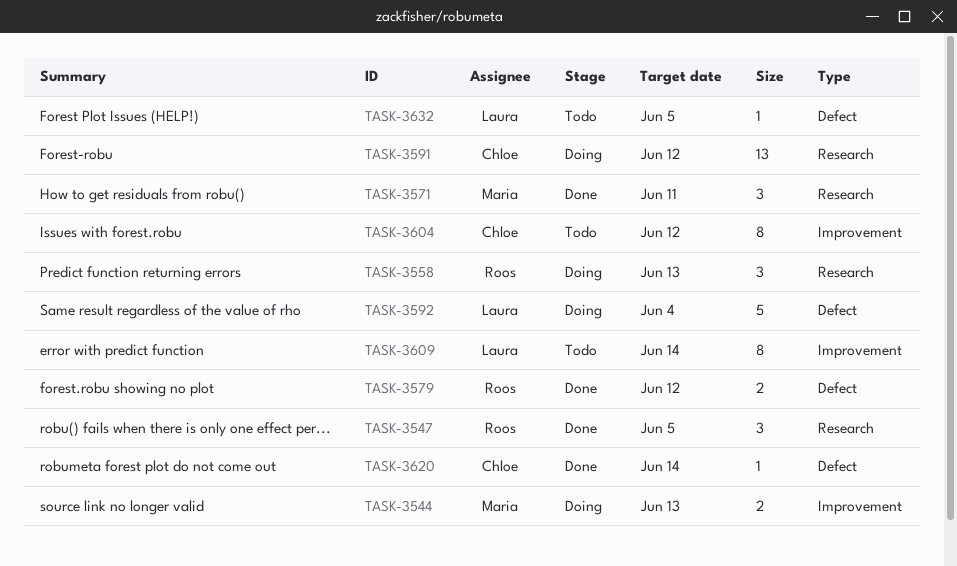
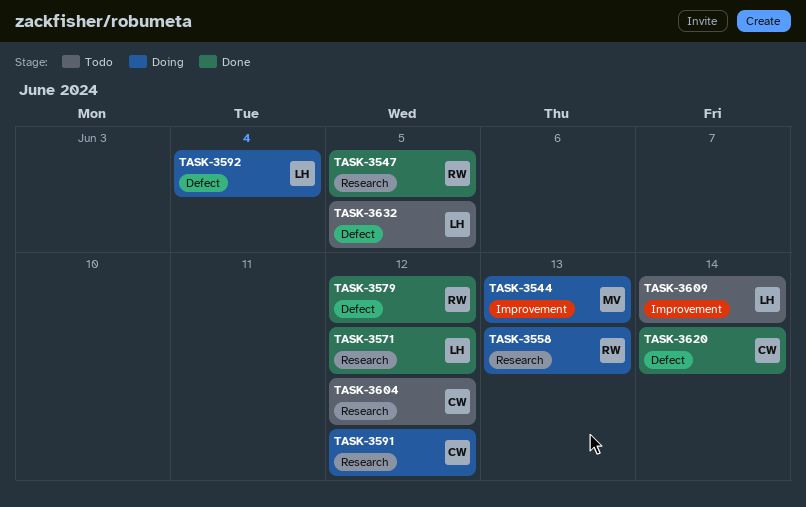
TASK-3571, owner: Maria -> Laura
TASK-3571, due: Jun 11 -> Jun 12
TASK-3604, label: Improvement -> Research

